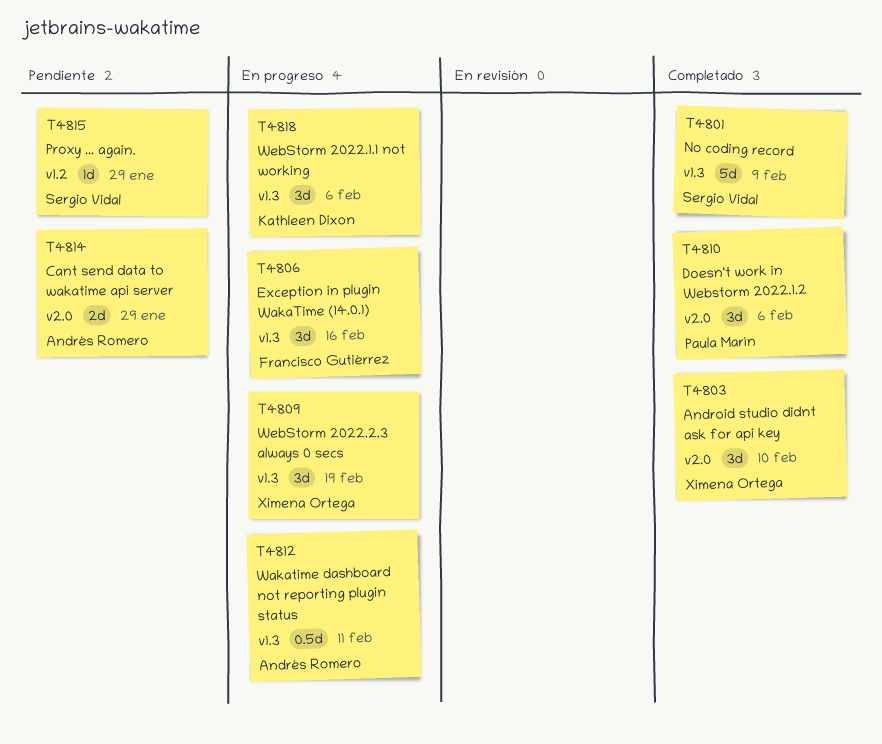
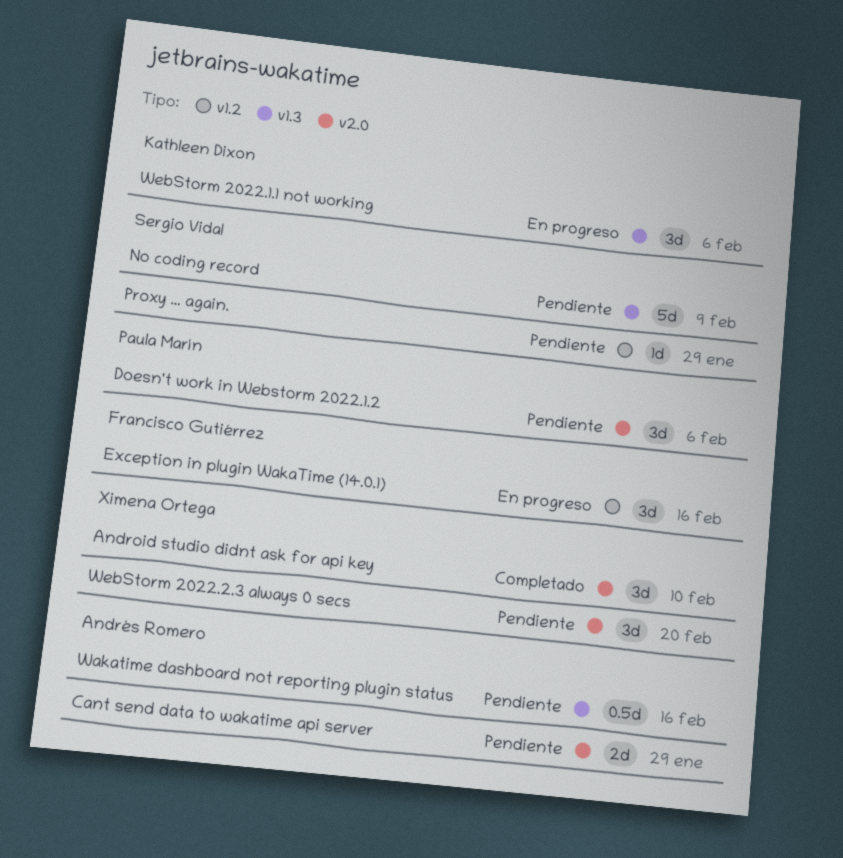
Doesn't work in Webstorm 2022.1.2, status: Completado -> Pendiente
Exception in plugin WakaTime (14.0.1), label: v1.3 -> v1.2
No coding record, status: Completado -> Pendiente
Wakatime dashboard not reporting plugin status, status: En progreso -> Pendiente
Wakatime dashboard not reporting plugin status, due: Feb 11 -> Feb 16
WebStorm 2022.2.3 always 0 secs, status: En progreso -> Pendiente
WebStorm 2022.2.3 always 0 secs, label: v1.3 -> v2.0
WebStorm 2022.2.3 always 0 secs, due: Feb 19 -> Feb 20

